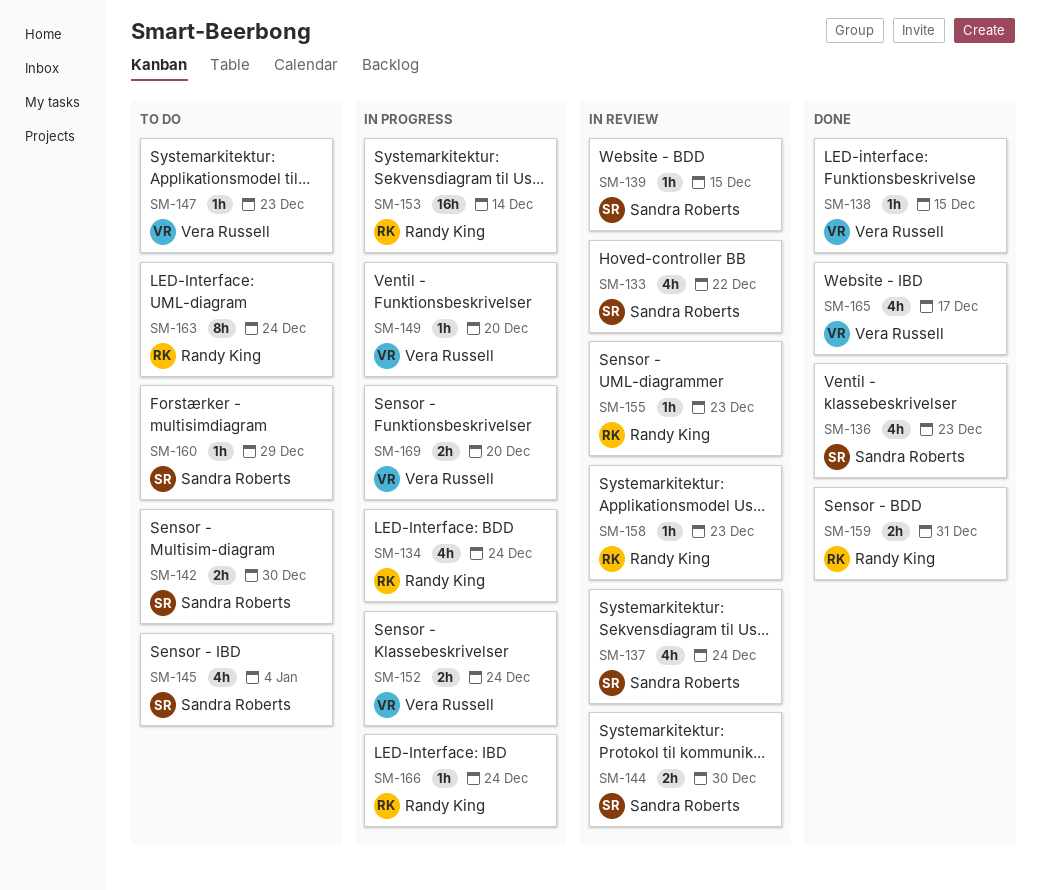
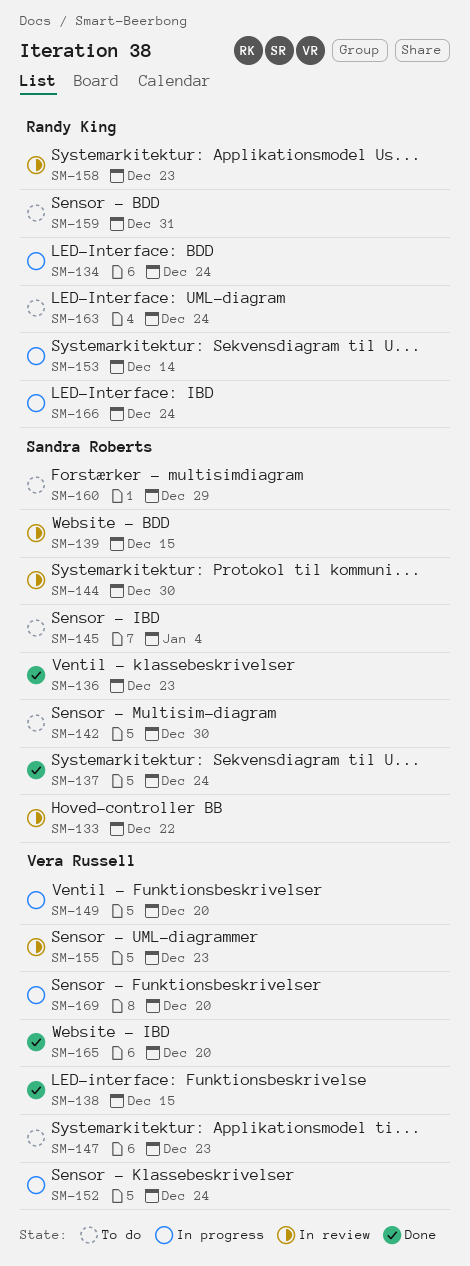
SM-137, status: In review -> Done
SM-155, owner: Randy King -> Vera Russell
SM-159, status: Done -> To do
SM-165, due: Dec 17 -> Dec 20

